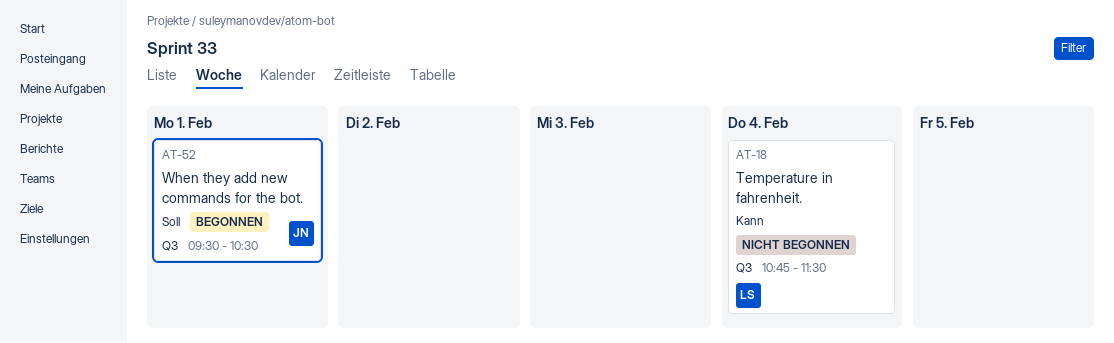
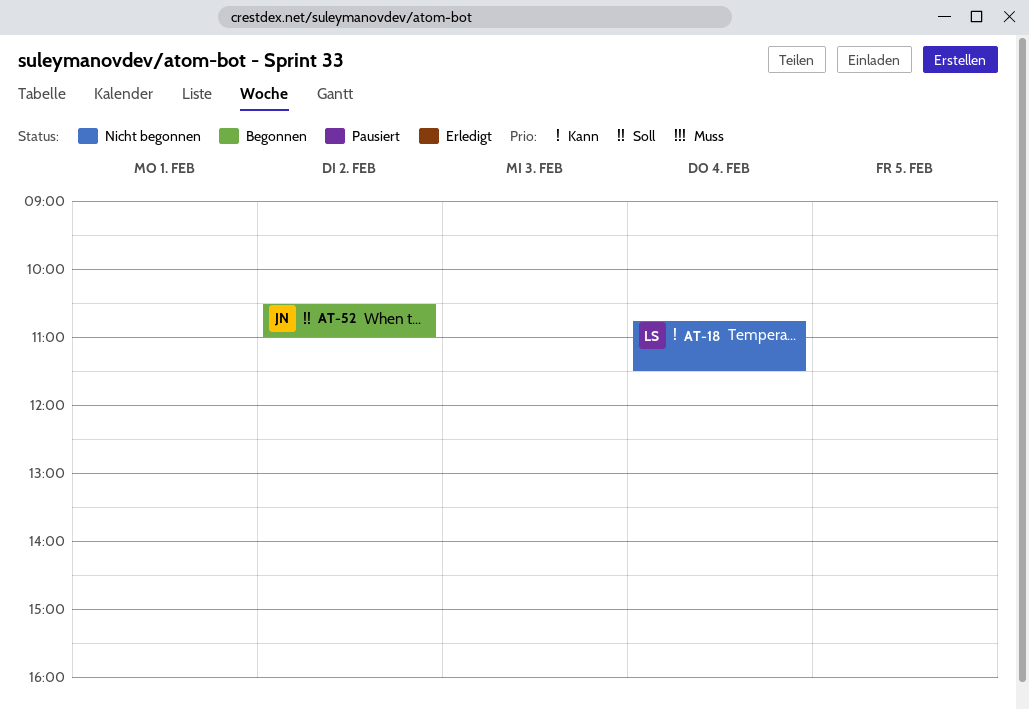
AT-52, day: Feb 1 -> Feb 2
AT-52, begins: 09:30 -> 10:30
AT-52, ends: 10:30 -> 11:00

